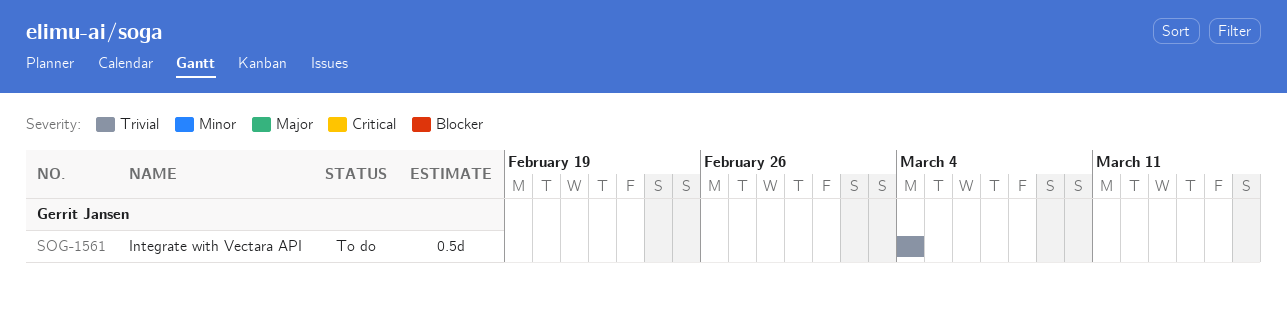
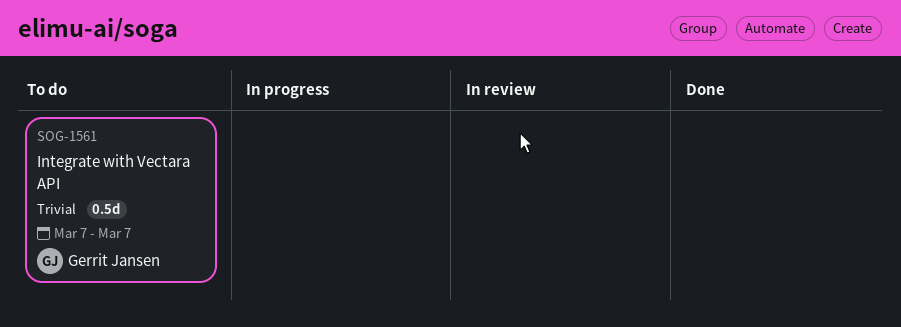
SOG-1561, start: Mar 4 -> Mar 7
SOG-1561, due: Mar 4 -> Mar 7

